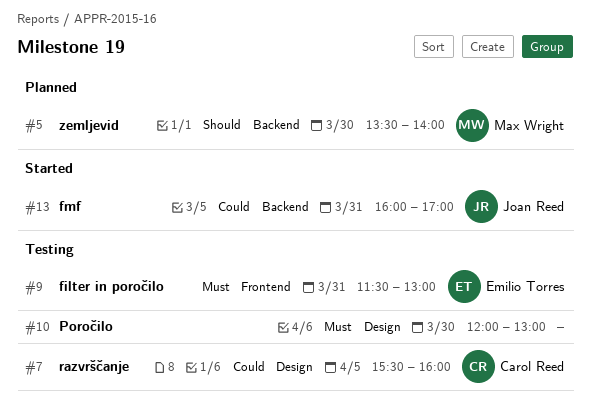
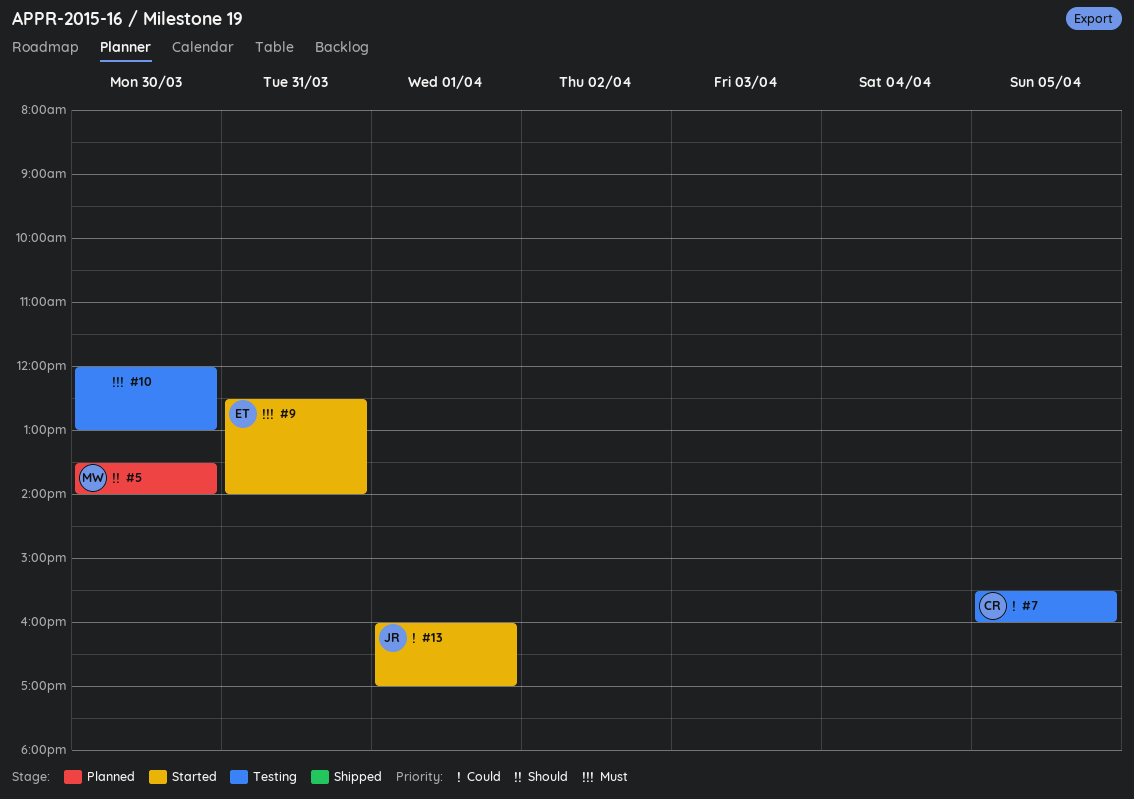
#9, status: Testing -> Started
#9, begins: 11:30 -> 12:30
#9, ends: 13:00 -> 14:00
#13, day: Mar 31 -> Apr 1

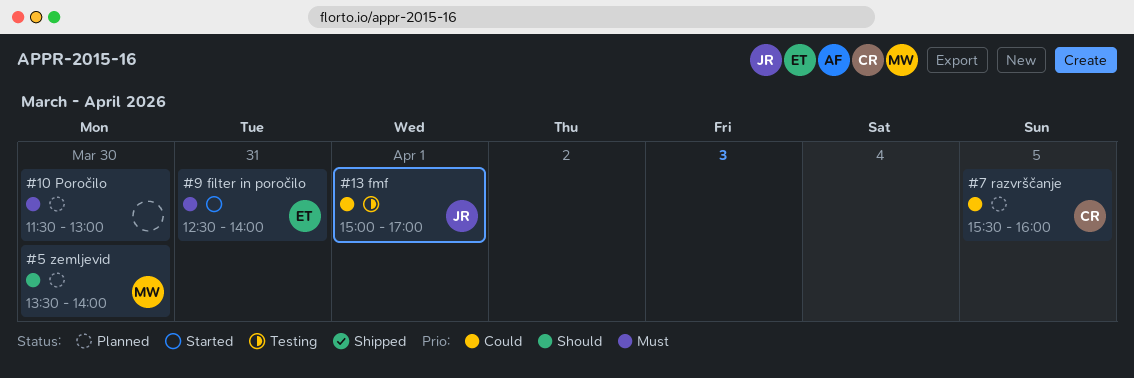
#7, status: Testing -> Planned
#10, status: Testing -> Planned
#10, begins: 12:00 -> 11:30
#13, status: Started -> Testing
#13, begins: 16:00 -> 15:00

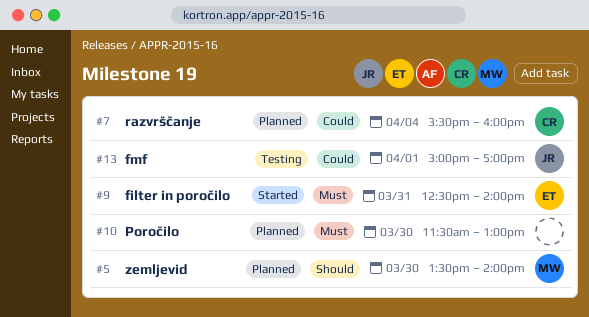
#7, day: Apr 5 -> Apr 4

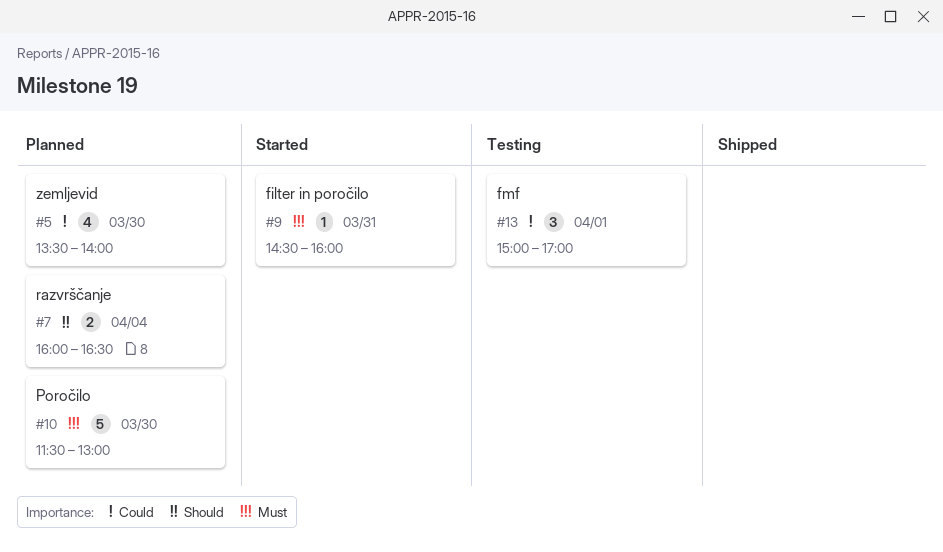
#5, priority: Should -> Could
#7, priority: Could -> Should
#7, begins: 15:30 -> 16:00
#7, ends: 16:00 -> 16:30
#9, begins: 12:30 -> 14:30
#9, ends: 14:00 -> 16:00

